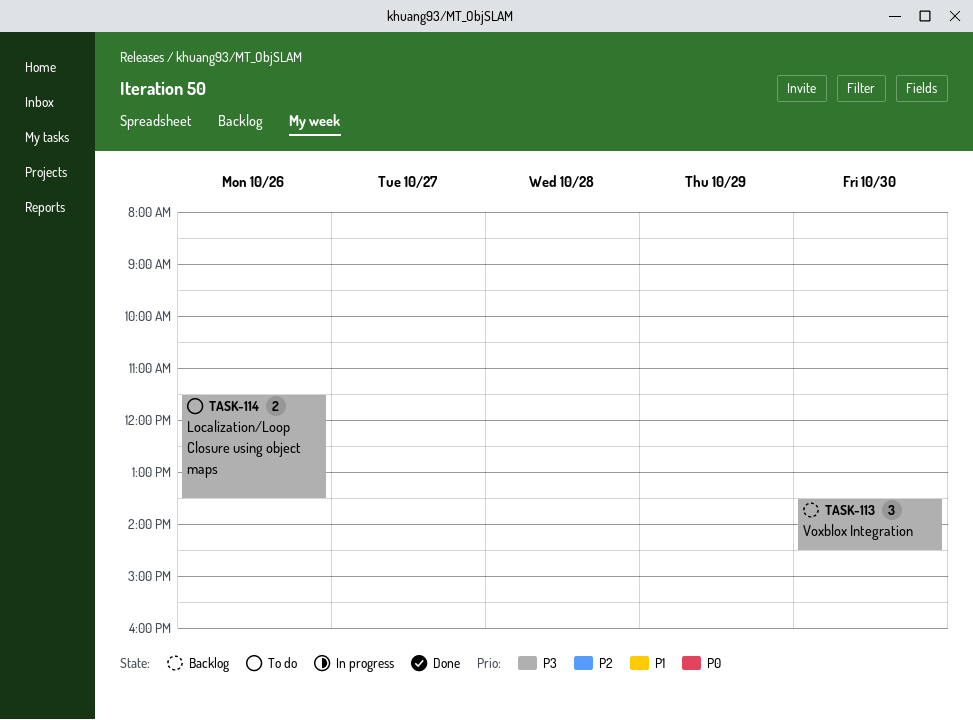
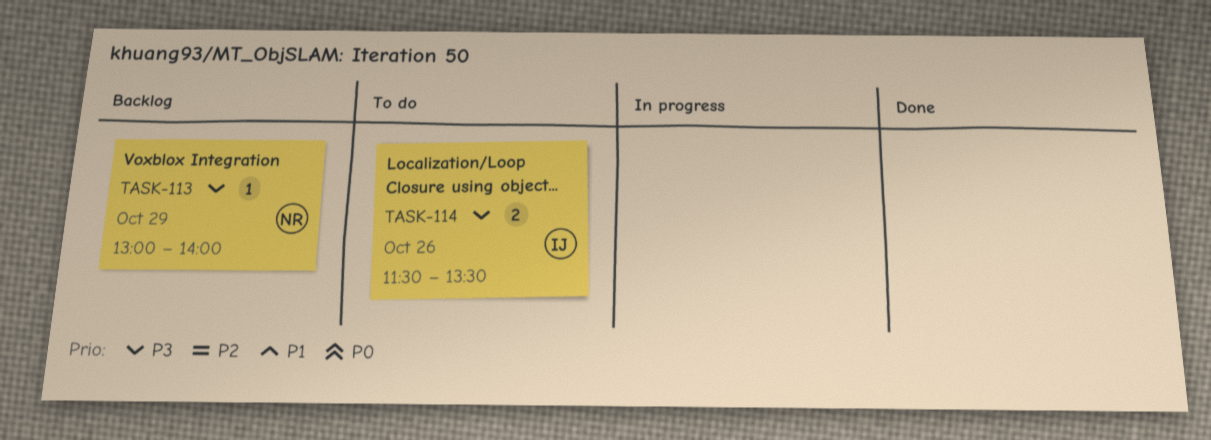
TASK-113, estimate: 3 -> 1
TASK-113, day: Oct 30 -> Oct 29
TASK-113, begins: 13:30 -> 13:00
TASK-113, ends: 14:30 -> 14:00

